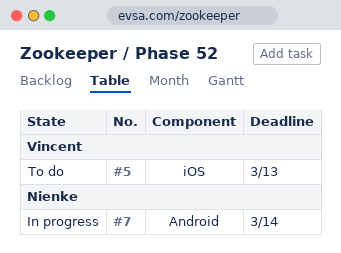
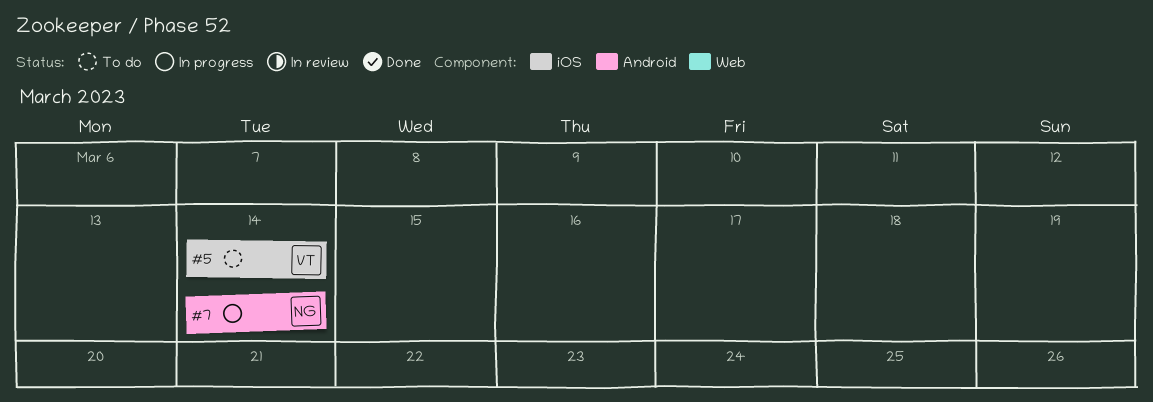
#5, due: Mar 13 -> Mar 14

